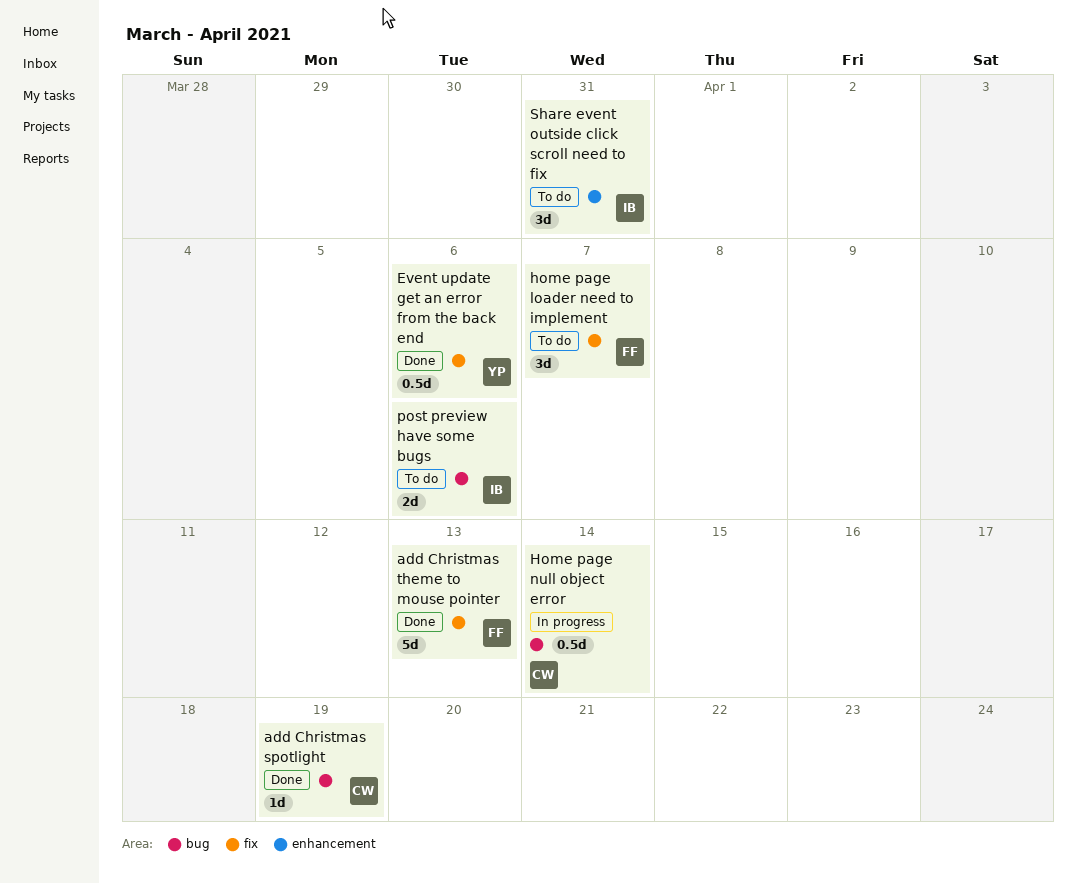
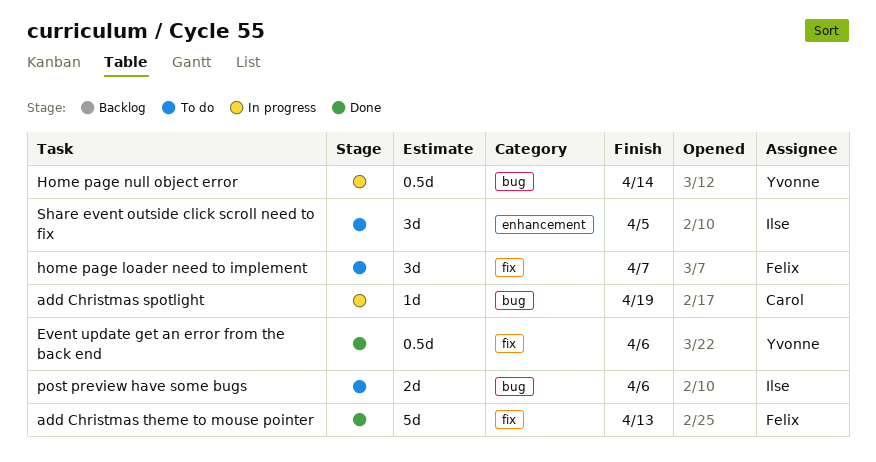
add Christmas spotlight, status: Done -> In progress
Home page null object error, owner: Carol -> Yvonne
Share event outside click scroll need to fix, due: Mar 31 -> Apr 5

